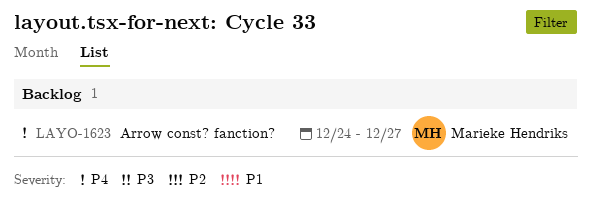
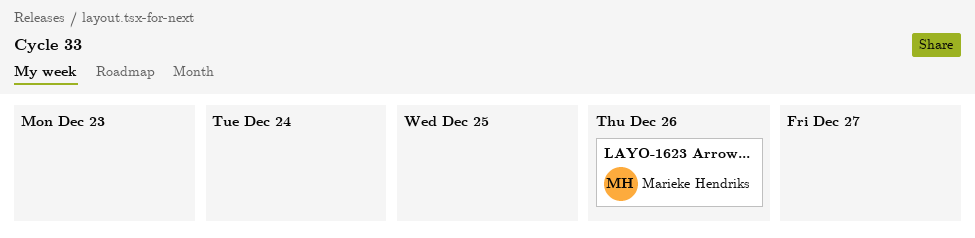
LAYO-1623, due: Dec 27 -> Dec 26

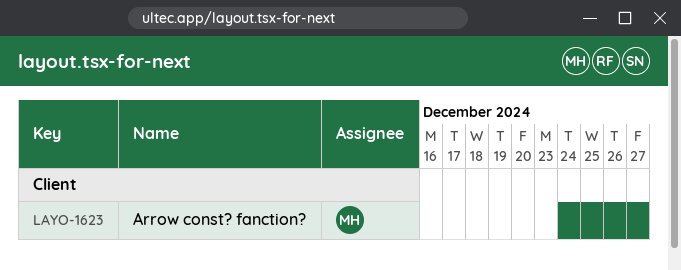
LAYO-1623, due: Dec 26 -> Dec 27

